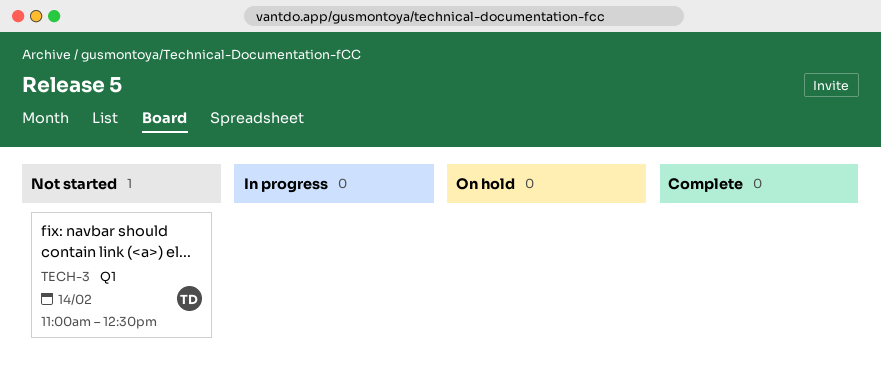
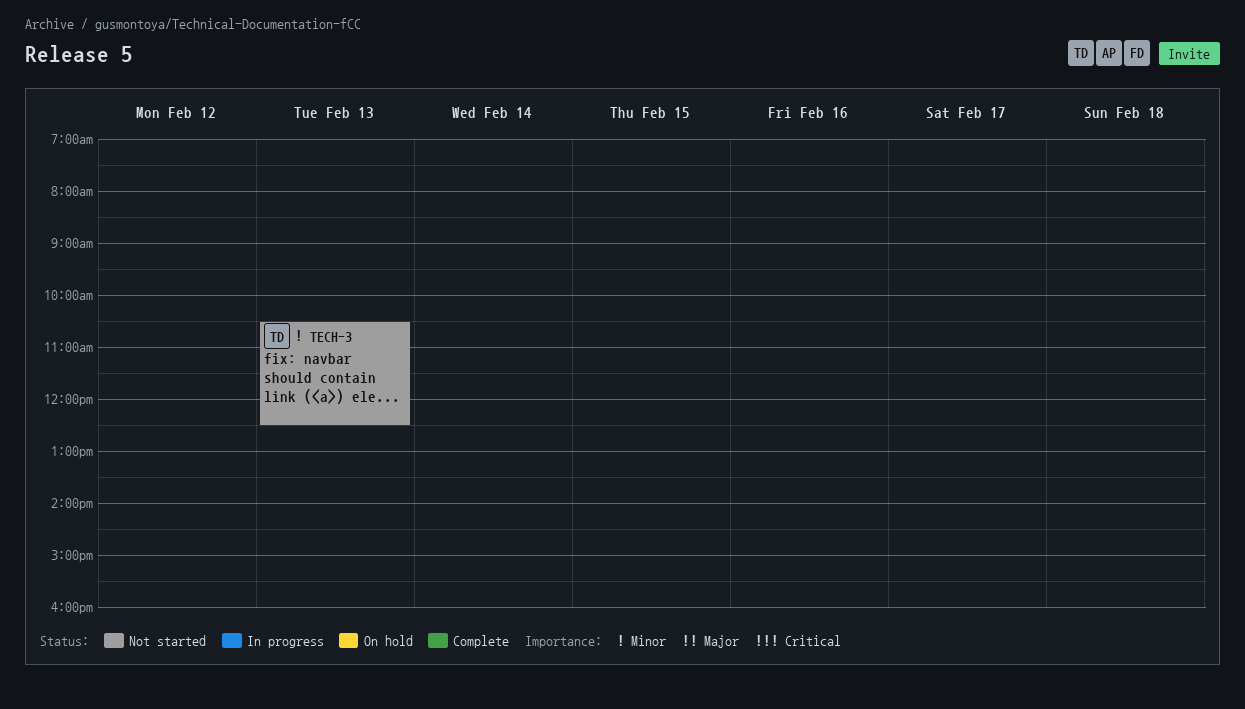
TECH-3, day: Feb 14 -> Feb 13
TECH-3, begins: 11:00 -> 10:30

